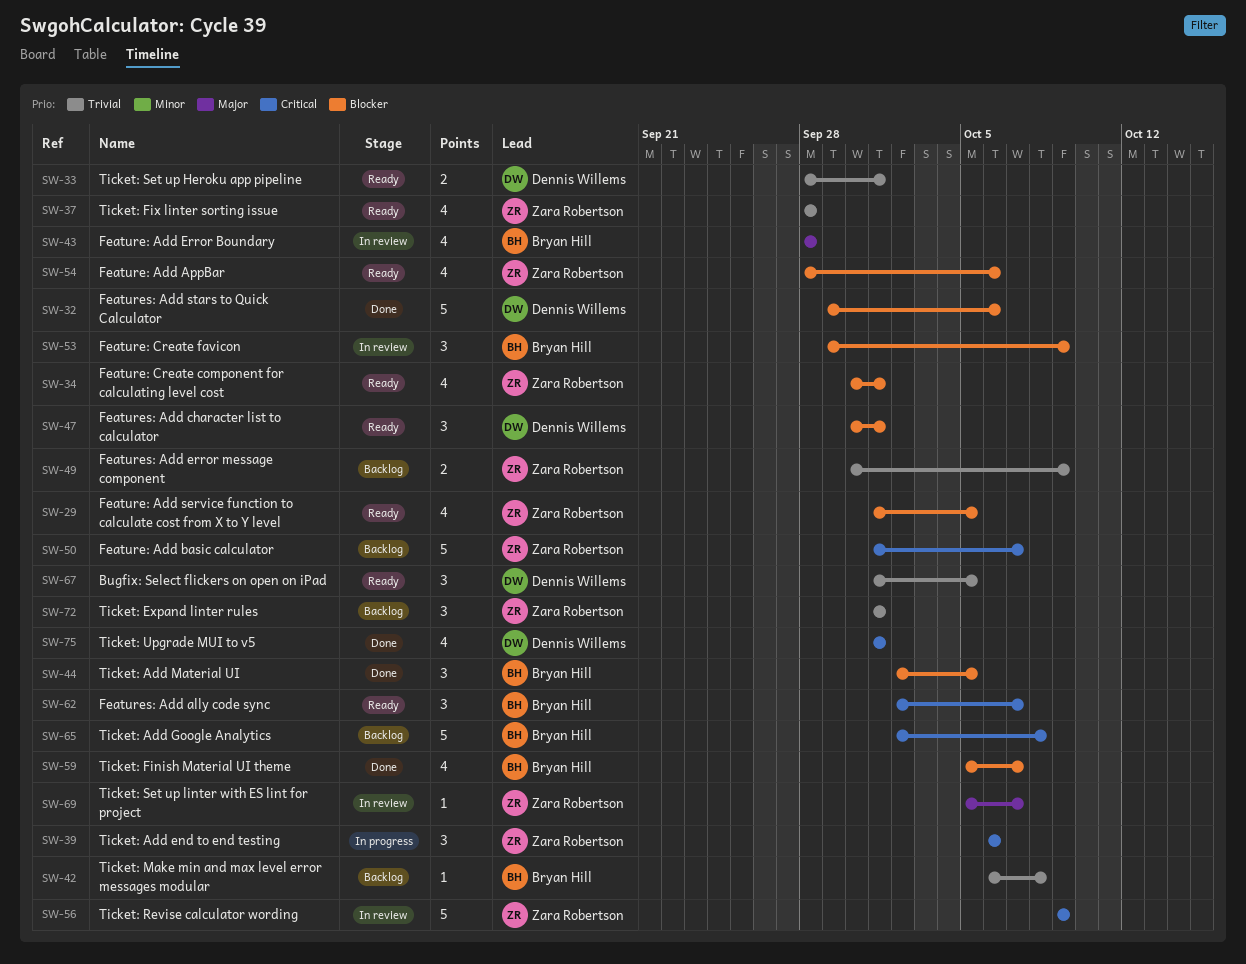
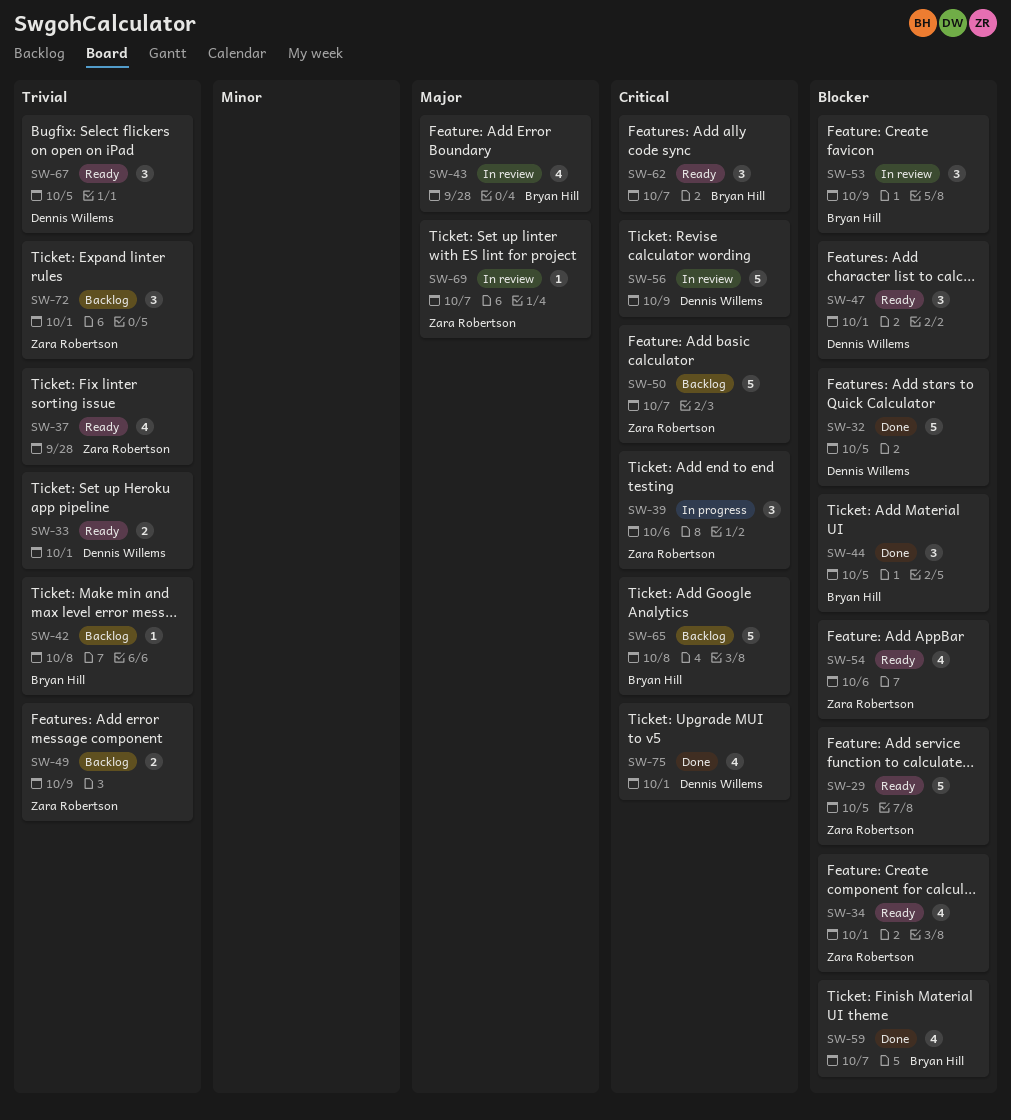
SW-29, estimate: 4 -> 5
SW-32, due: Oct 6 -> Oct 5
SW-56, owner: Zara Robertson -> Dennis Willems

